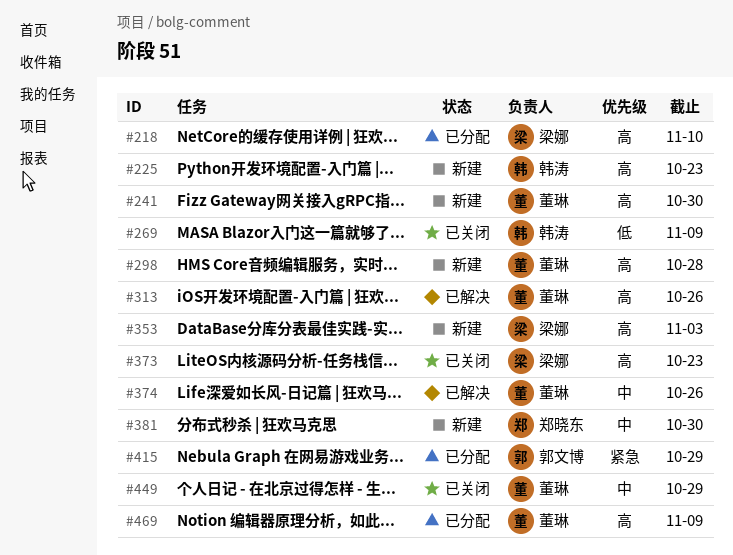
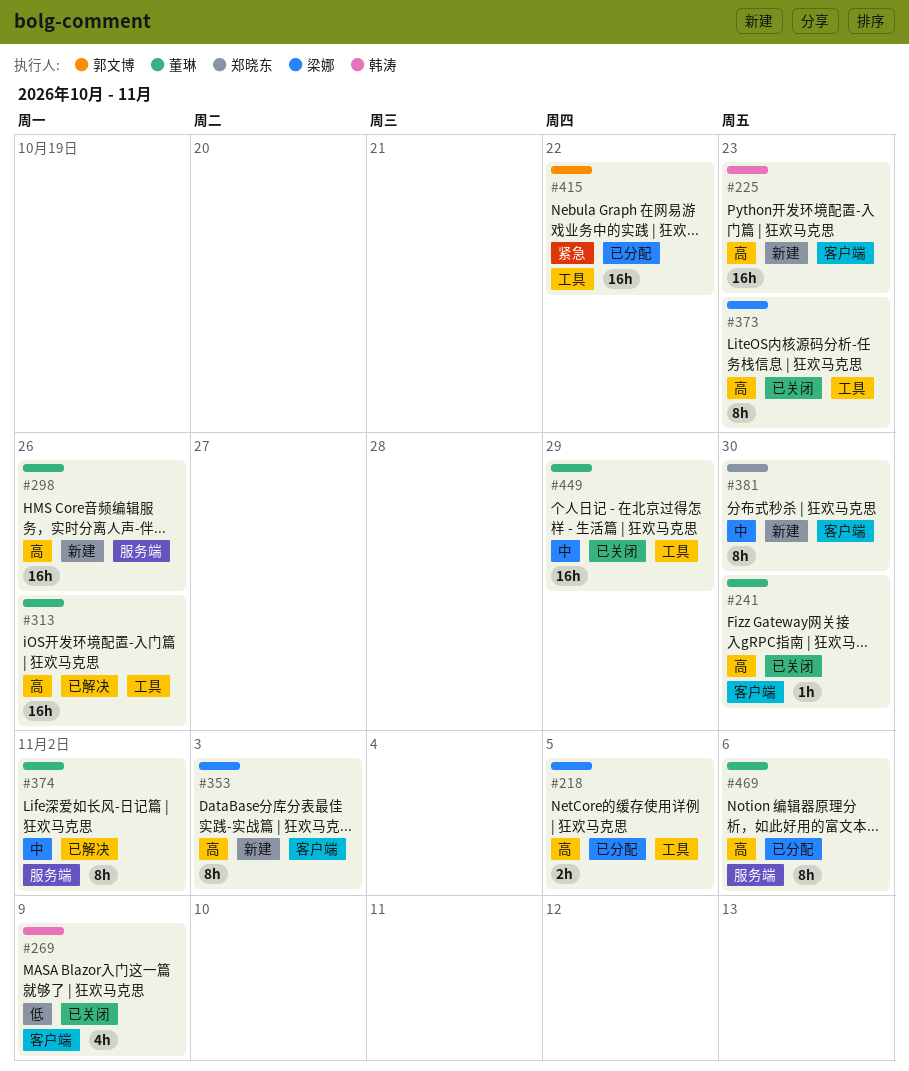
#218, due: Nov 10 -> Nov 5
#241, status: 新建 -> 已关闭
#298, due: Oct 28 -> Oct 26
#374, due: Oct 26 -> Nov 2
#415, due: Oct 29 -> Oct 22
#469, due: Nov 9 -> Nov 6

